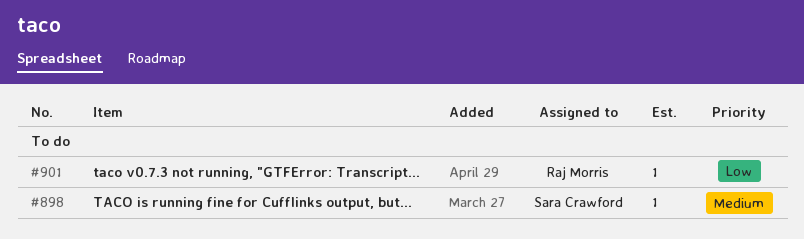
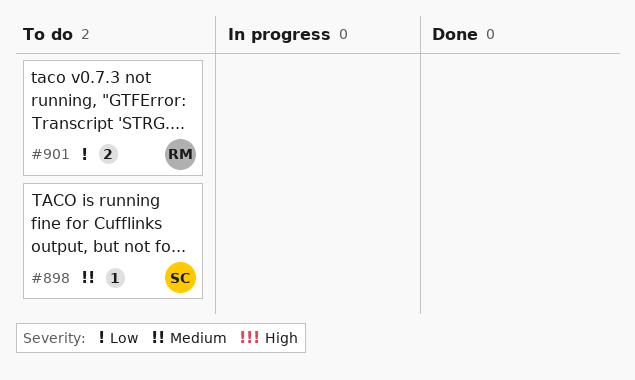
#901, estimate: 1 -> 2

